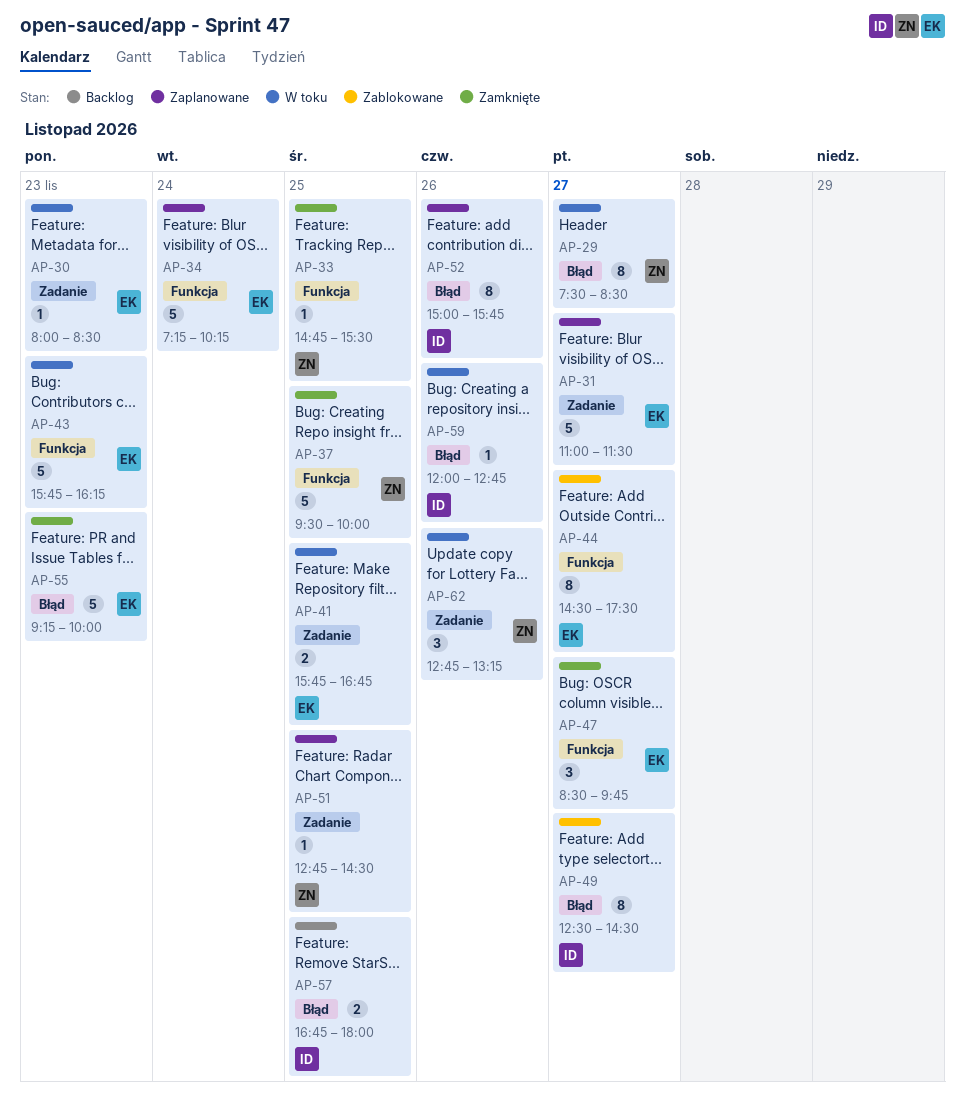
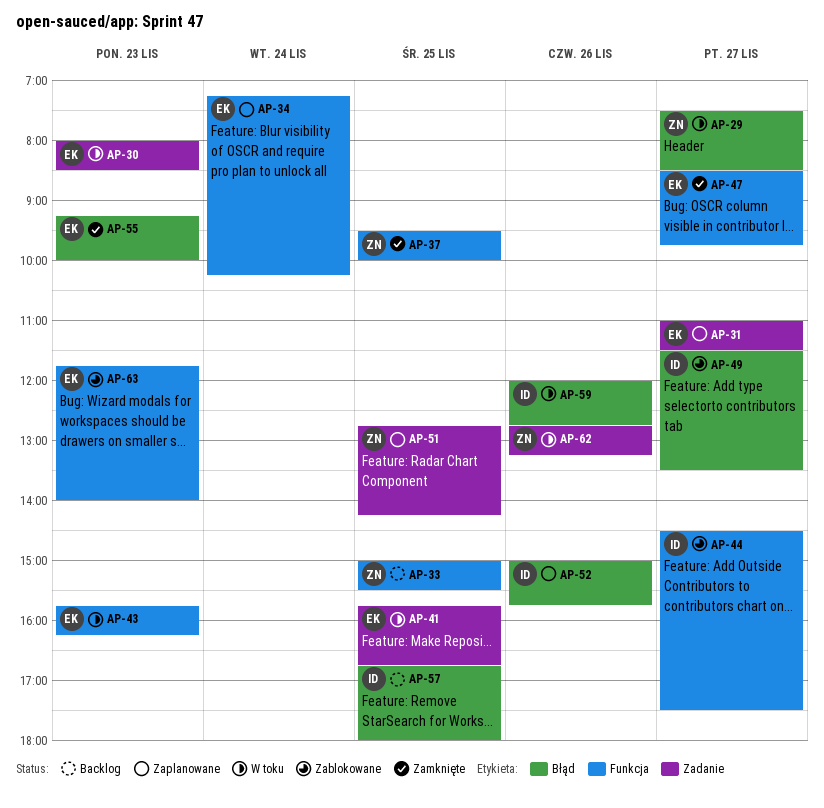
AP-33, status: Zamknięte -> Backlog
AP-33, begins: 14:45 -> 15:00
AP-44, owner: EK -> ID
AP-49, begins: 12:30 -> 11:30
AP-49, ends: 14:30 -> 13:30
AP-51, ends: 14:30 -> 14:15
AP-63: none -> present

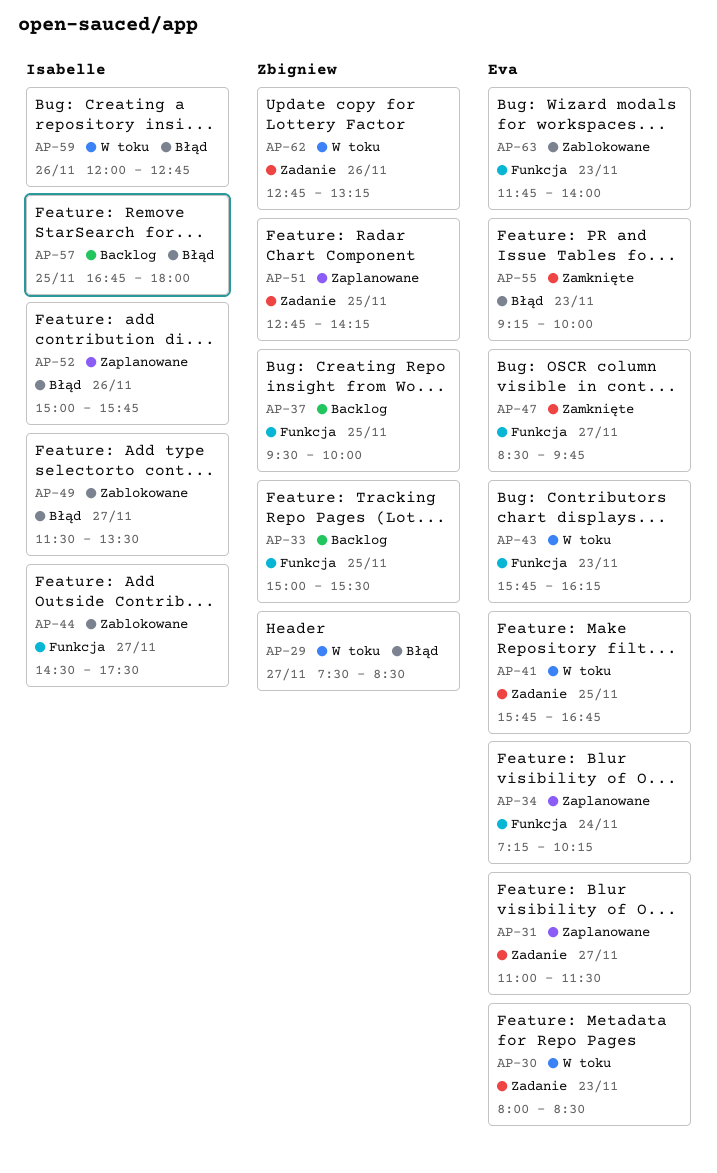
AP-37, status: Zamknięte -> Backlog

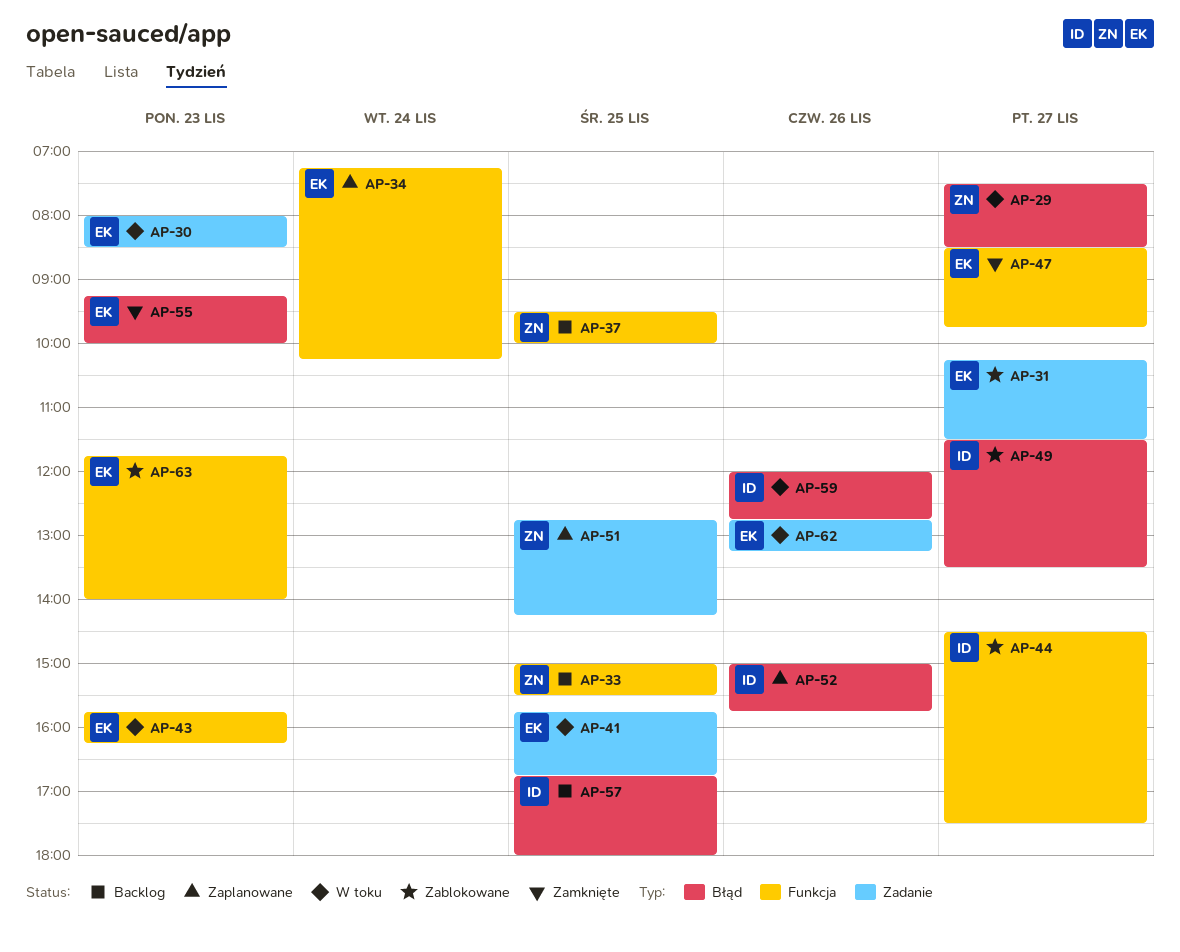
AP-31, status: Zaplanowane -> Zablokowane
AP-31, begins: 11:00 -> 10:15
AP-62, owner: Zbigniew -> Eva

